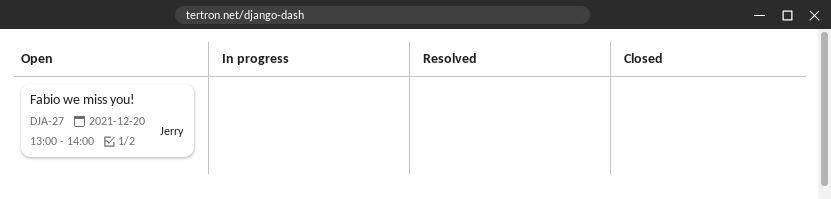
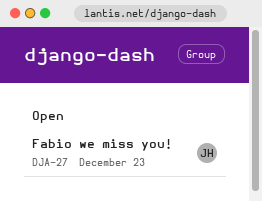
DJA-27, day: Dec 20 -> Dec 23

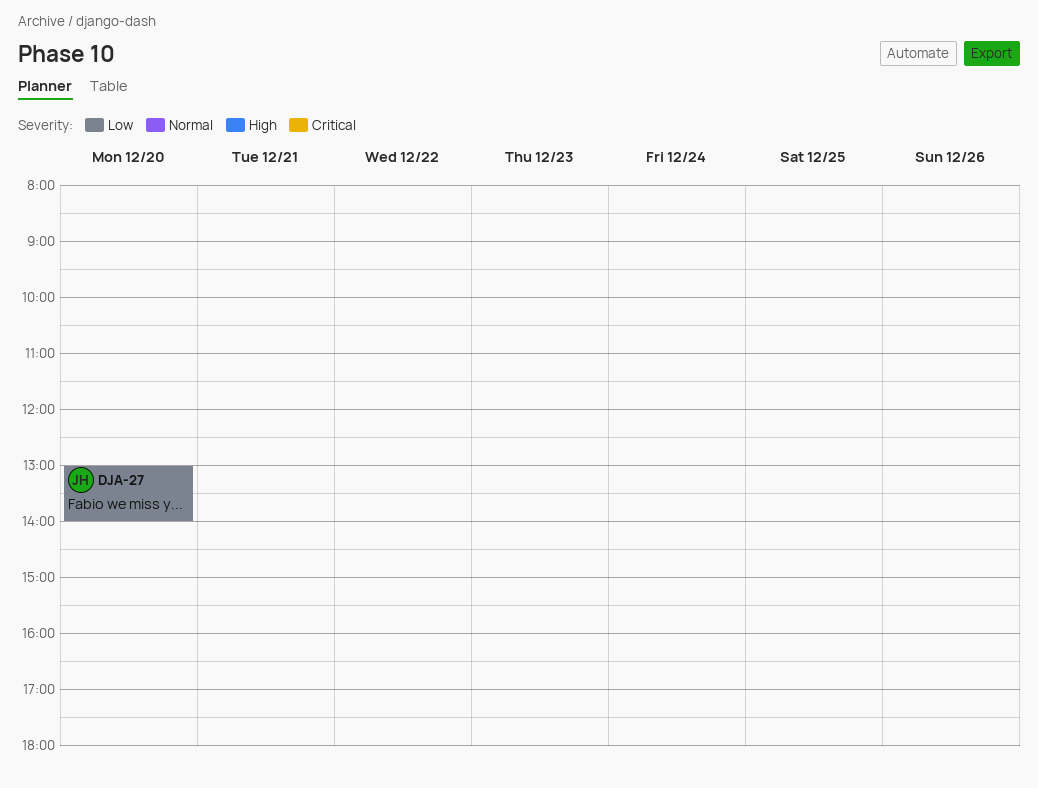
DJA-27, day: Dec 23 -> Dec 20

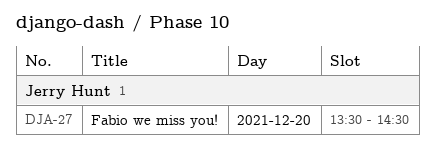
DJA-27, begins: 13:00 -> 13:30
DJA-27, ends: 14:00 -> 14:30

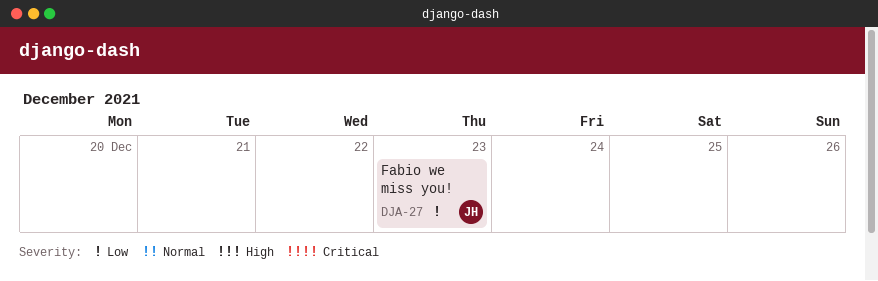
DJA-27, day: Dec 20 -> Dec 23

